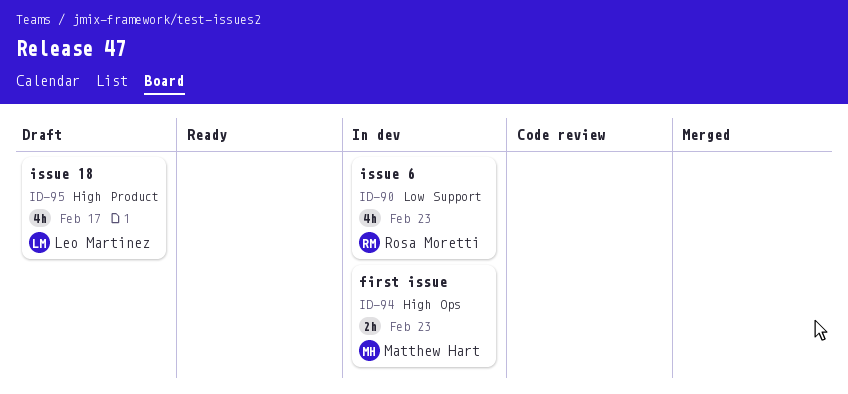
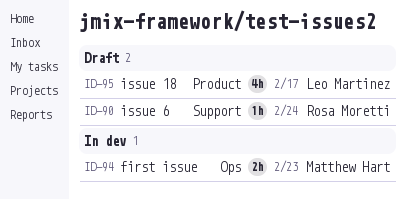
ID-90, status: In dev -> Draft
ID-90, estimate: 4h -> 1h
ID-90, due: Feb 23 -> Feb 24

